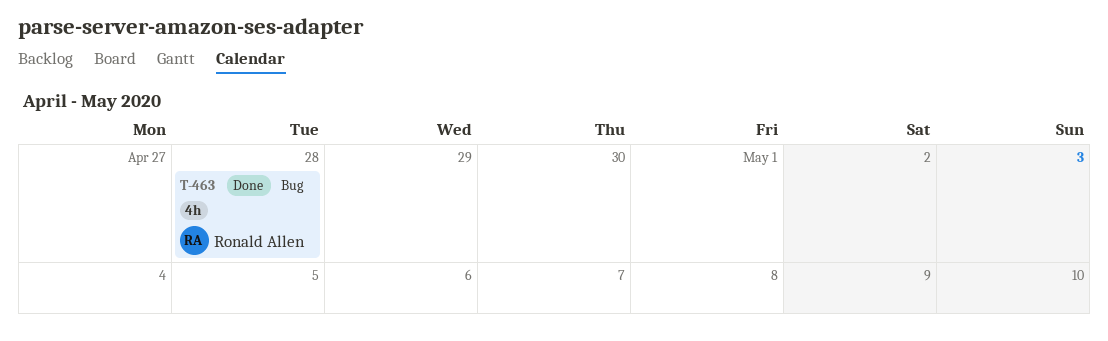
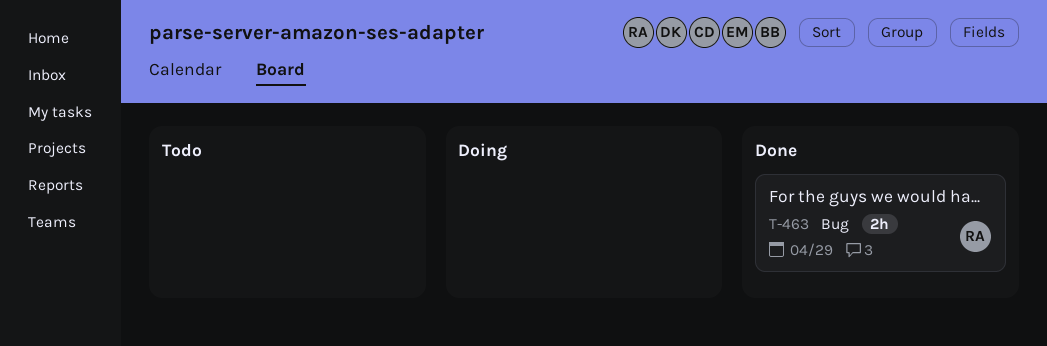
T-463, estimate: 4h -> 2h
T-463, due: Apr 28 -> Apr 29

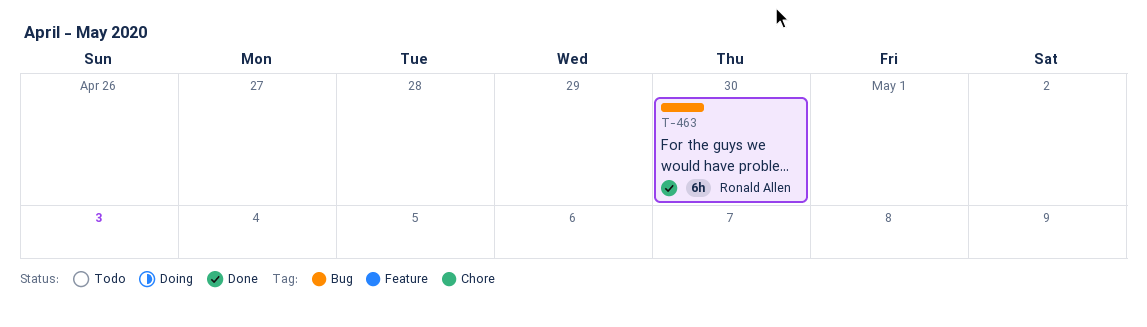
T-463, estimate: 2h -> 6h
T-463, due: Apr 29 -> Apr 30

